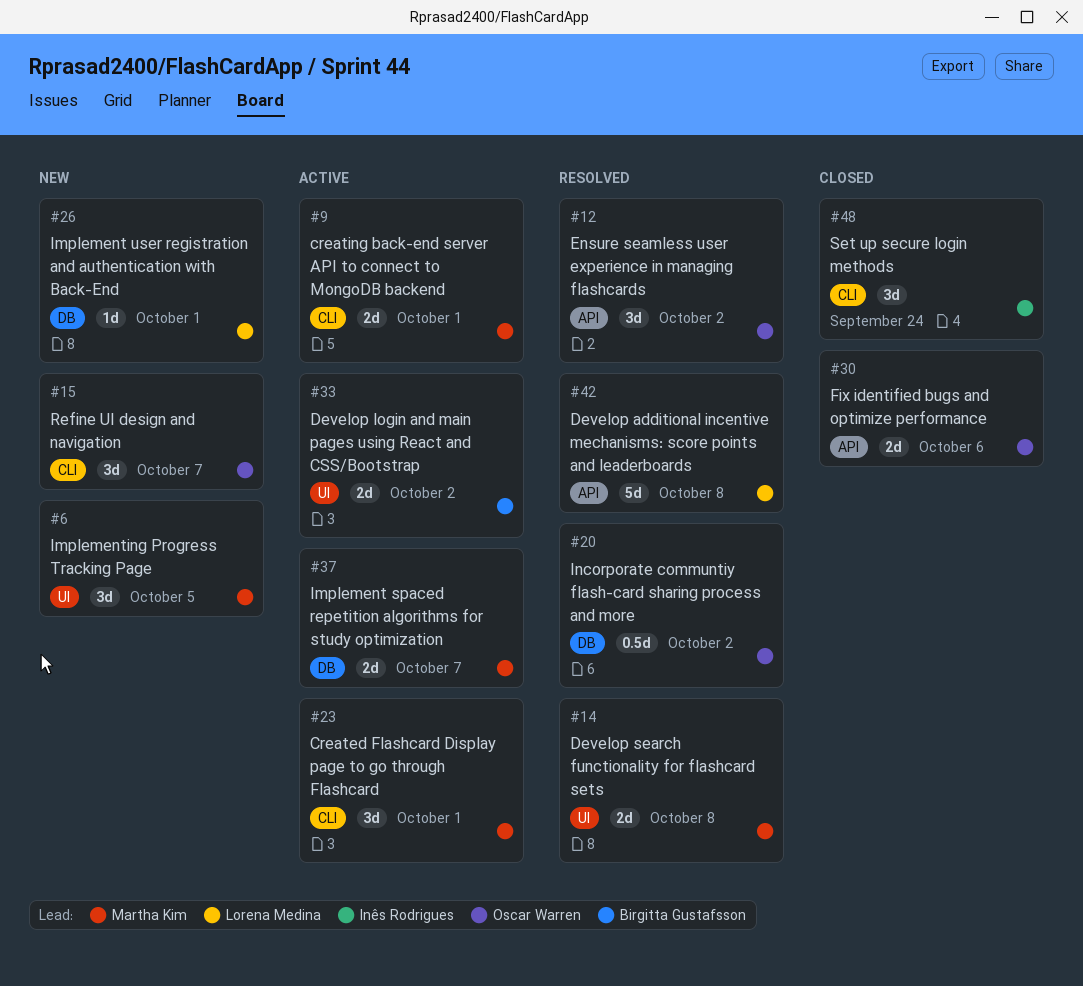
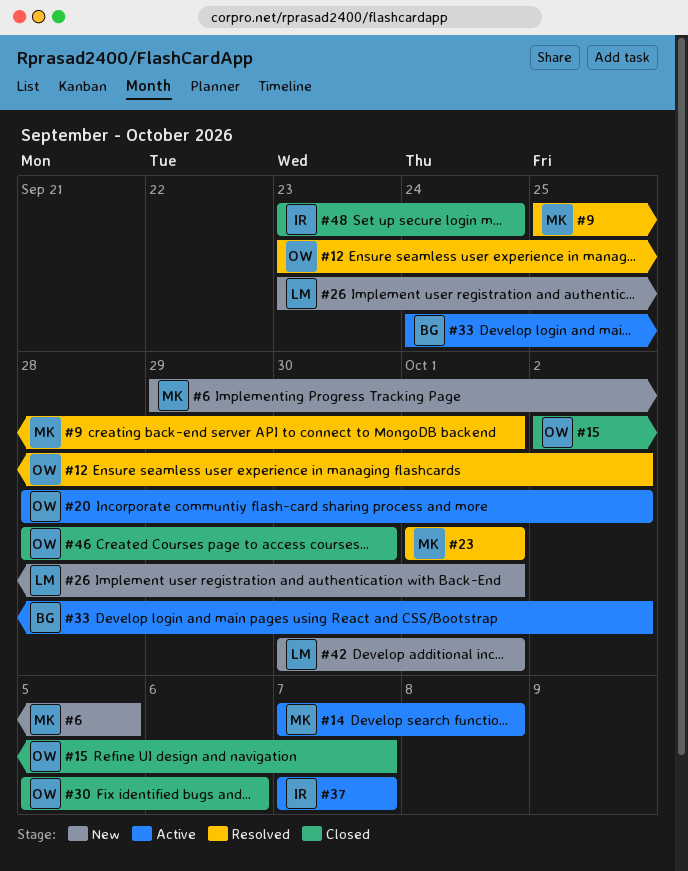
#9, status: Active -> Resolved
#14, status: Resolved -> Active
#15, status: New -> Closed
#20, status: Resolved -> Active
#23, status: Active -> Resolved
#37, owner: Martha Kim -> Inês Rodrigues
#42, status: Resolved -> New
#42, due: Oct 8 -> Oct 1
#46: none -> present

